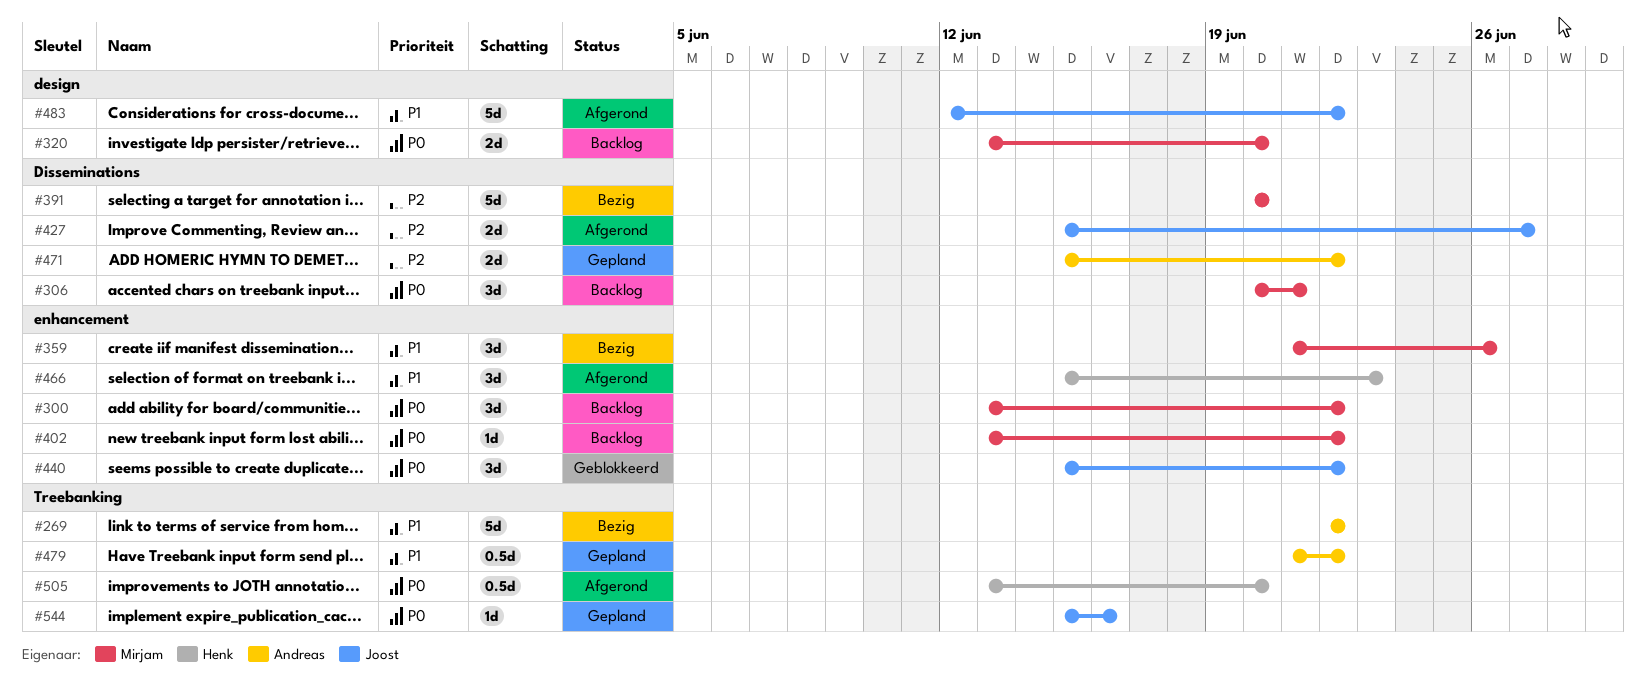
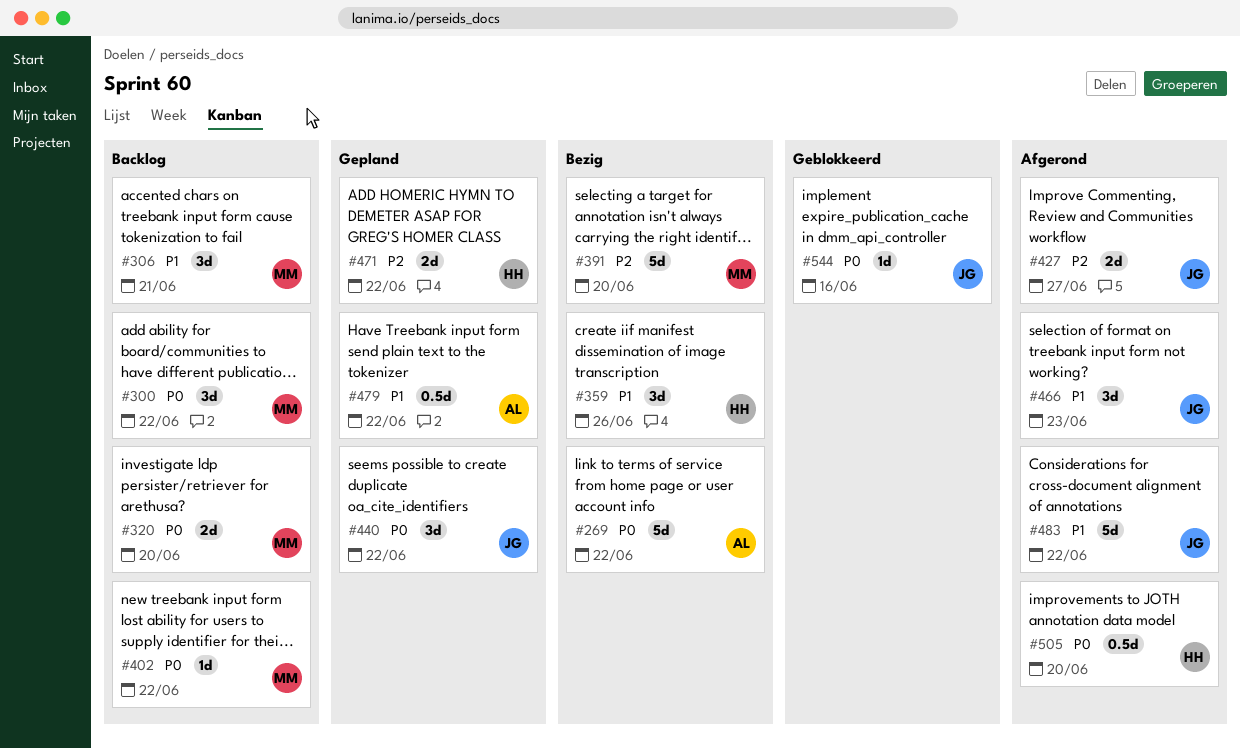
#269, priority: P1 -> P0
#306, priority: P0 -> P1
#359, owner: Mirjam -> Henk
#440, status: Geblokkeerd -> Gepland
#466, owner: Henk -> Joost
#471, owner: Andreas -> Henk
#544, status: Gepland -> Geblokkeerd

